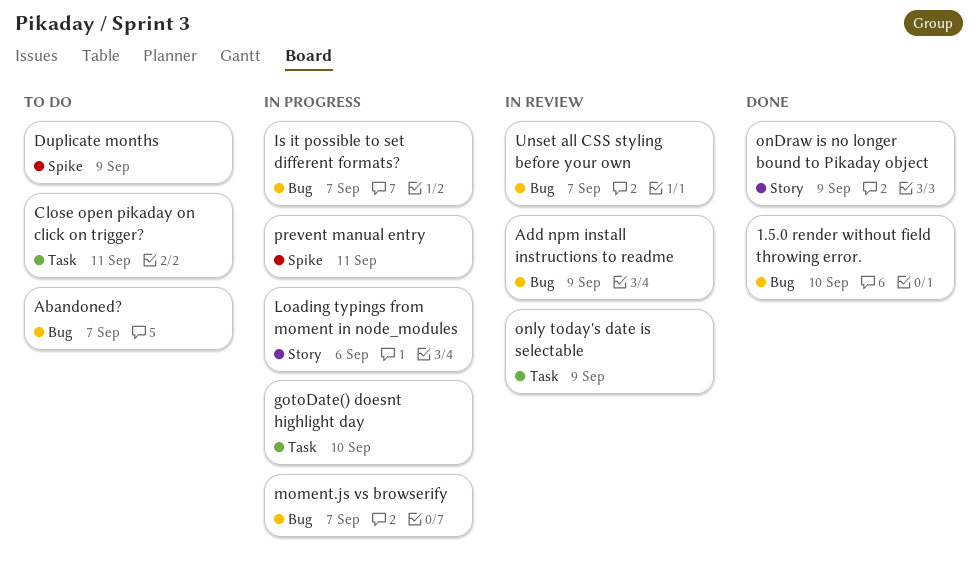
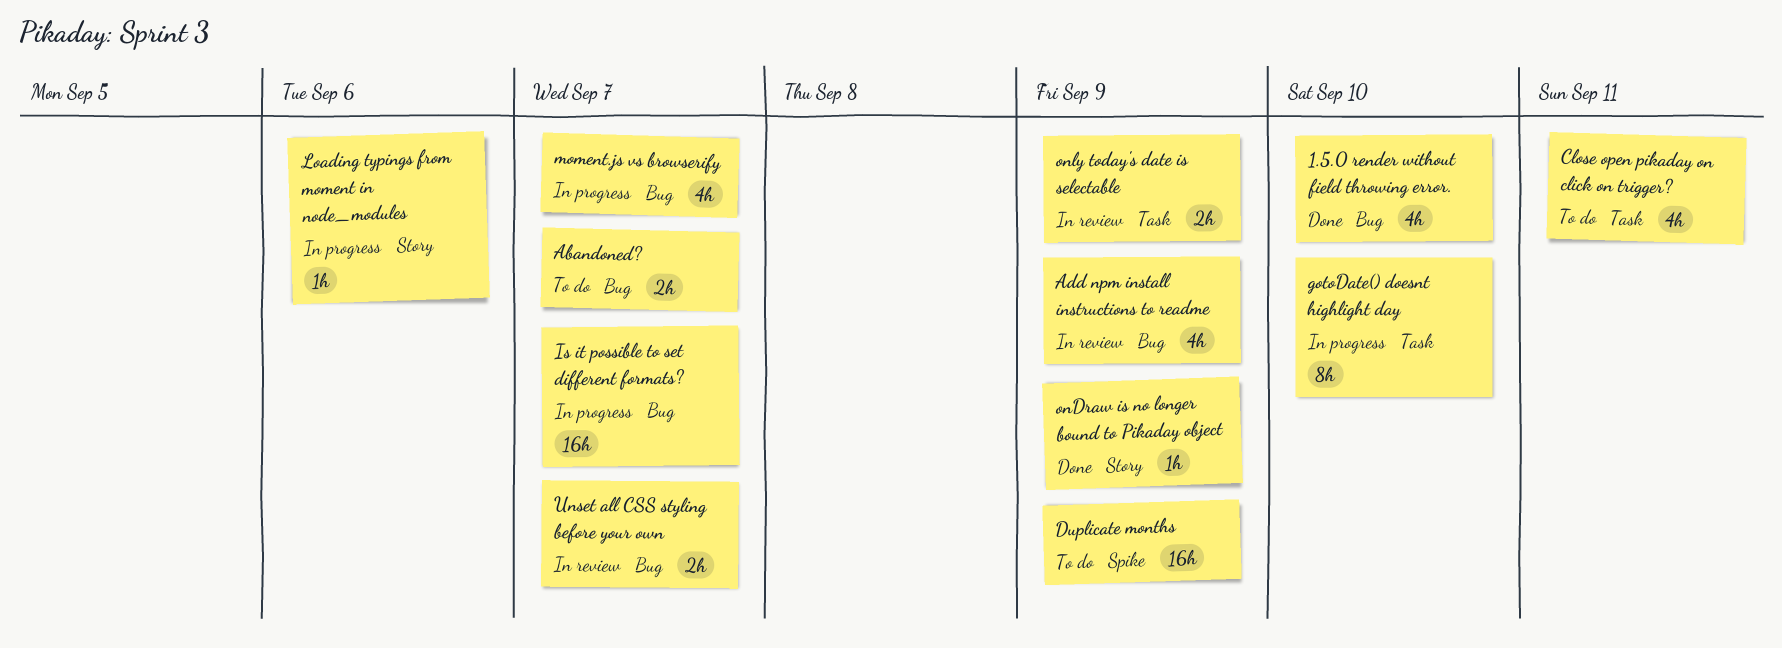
prevent manual entry: present -> none

